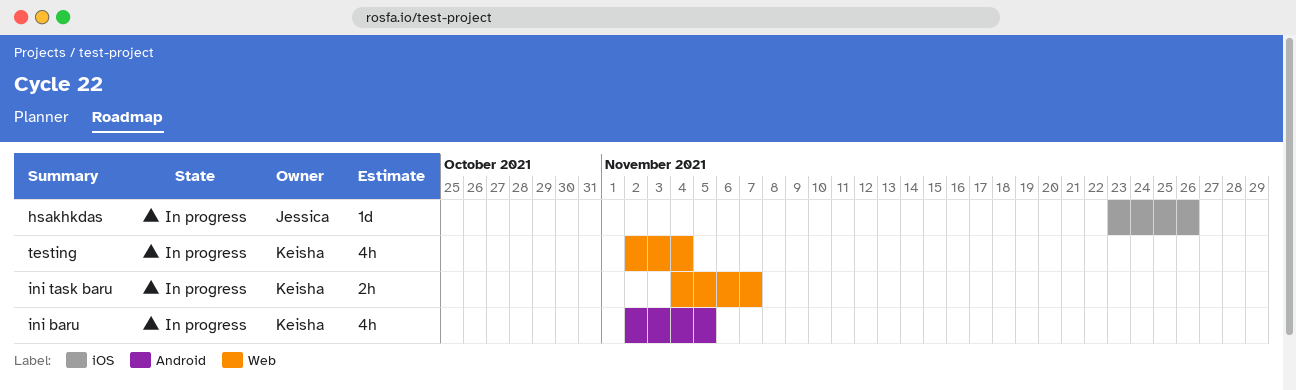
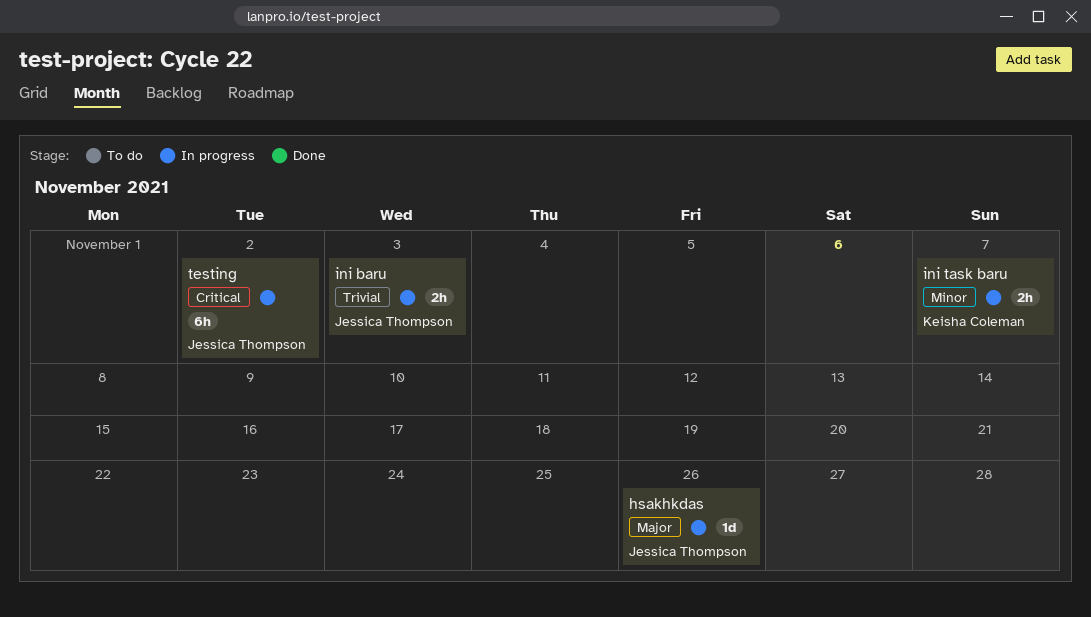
ini baru, owner: Keisha Coleman -> Jessica Thompson
ini baru, estimate: 4h -> 2h
ini baru, due: Nov 5 -> Nov 3
testing, owner: Keisha Coleman -> Jessica Thompson
testing, estimate: 4h -> 6h
testing, due: Nov 4 -> Nov 2

